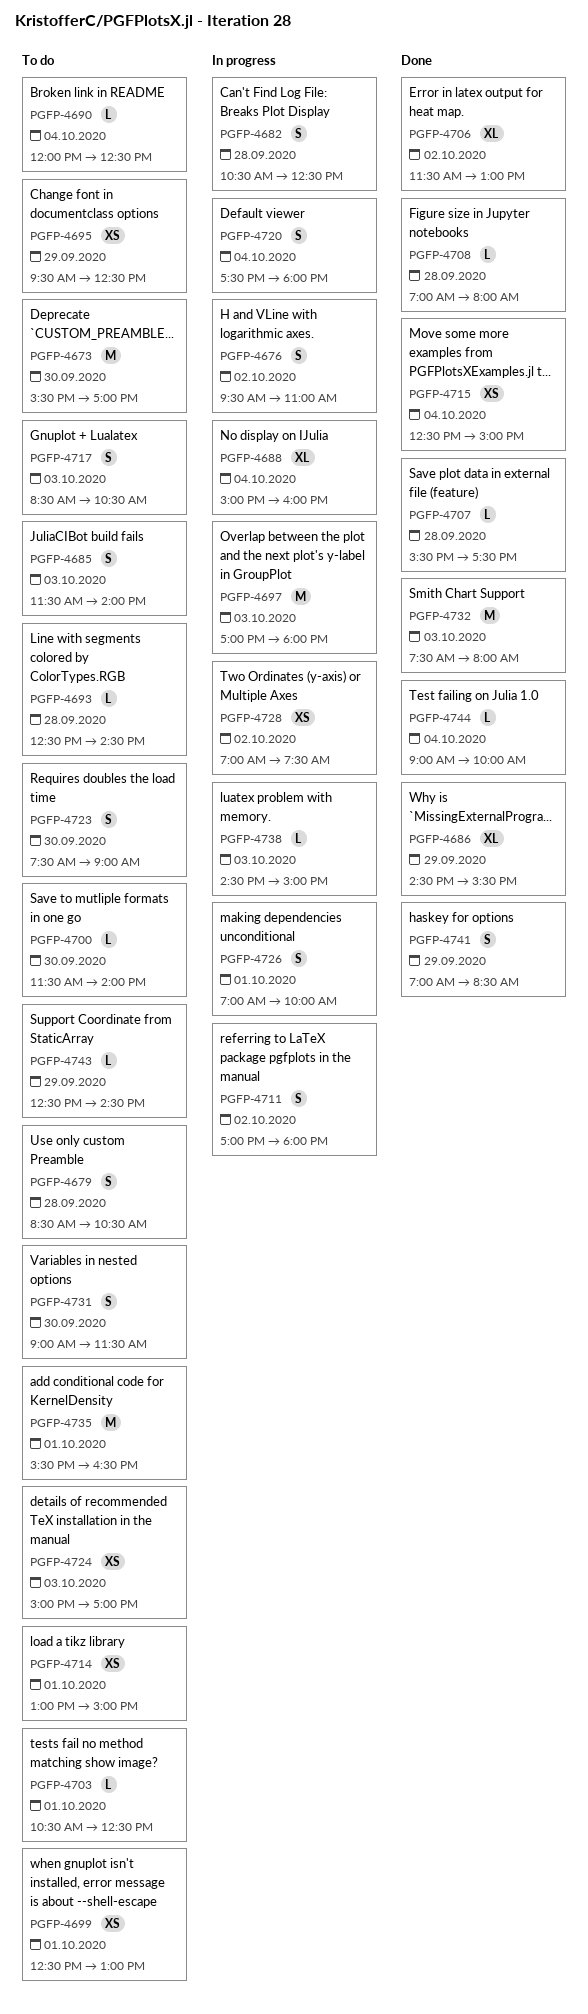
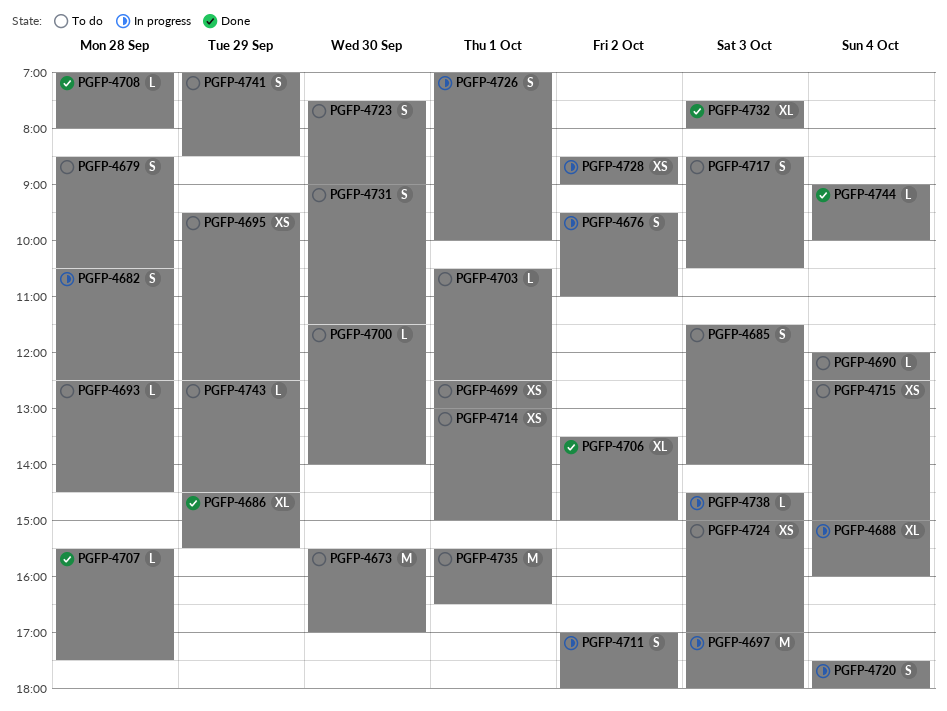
PGFP-4706, begins: 11:30 -> 13:30
PGFP-4706, ends: 13:00 -> 15:00
PGFP-4715, status: Done -> To do
PGFP-4728, begins: 07:00 -> 08:30
PGFP-4728, ends: 07:30 -> 09:00
PGFP-4732, estimate: M -> XL
PGFP-4741, status: Done -> To do

